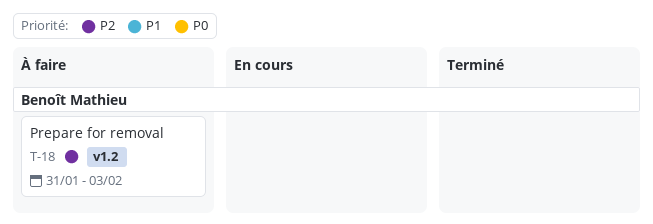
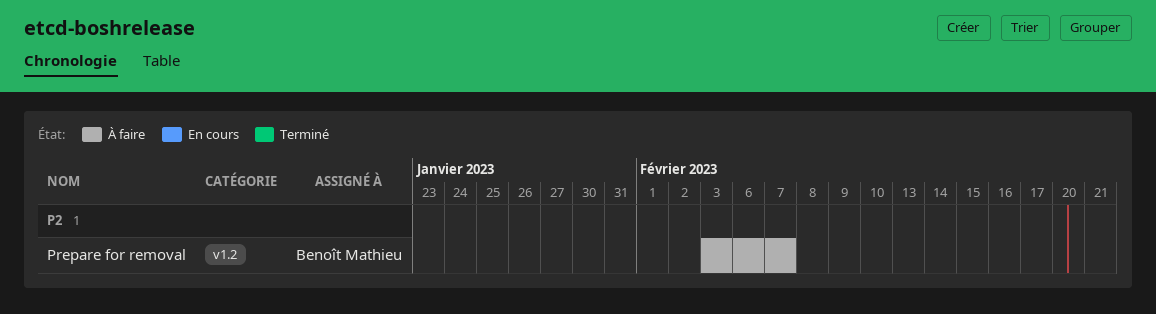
Prepare for removal, start: Jan 31 -> Feb 3
Prepare for removal, due: Feb 3 -> Feb 7

